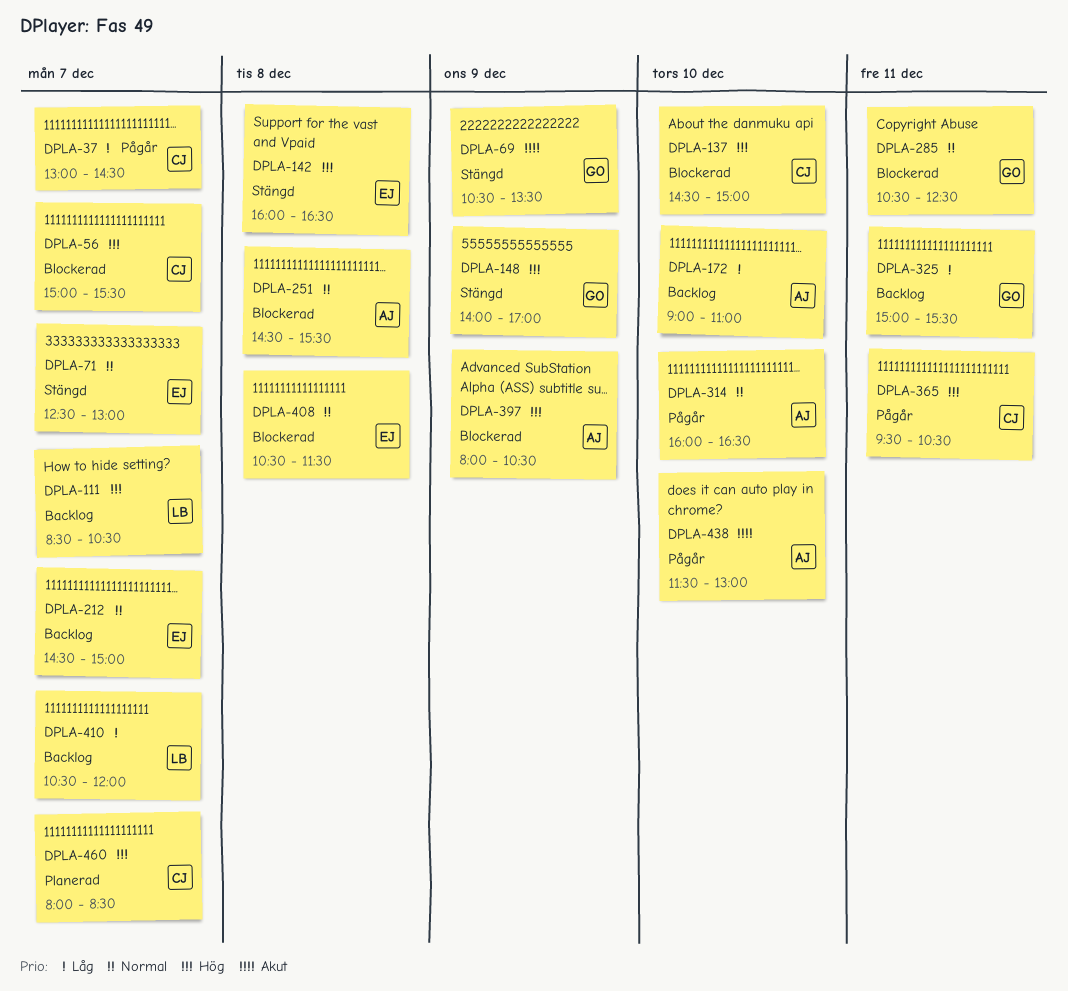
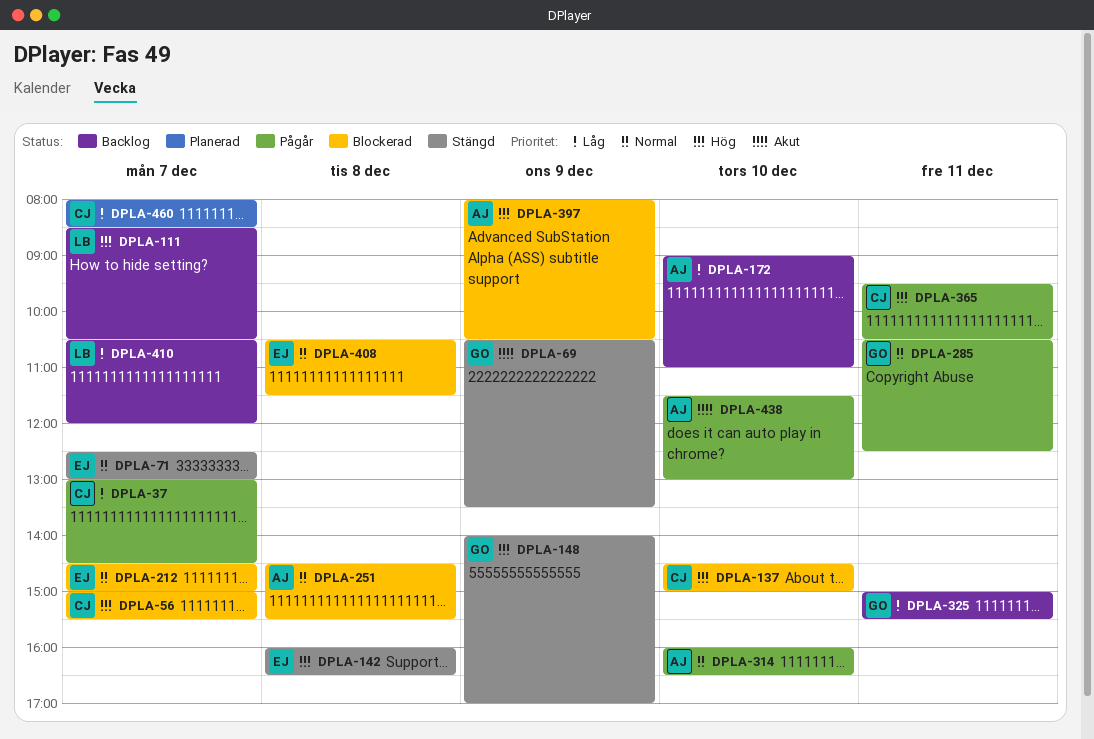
DPLA-212, status: Backlog -> Blockerad
DPLA-285, status: Blockerad -> Pågår
DPLA-460, priority: Hög -> Låg

